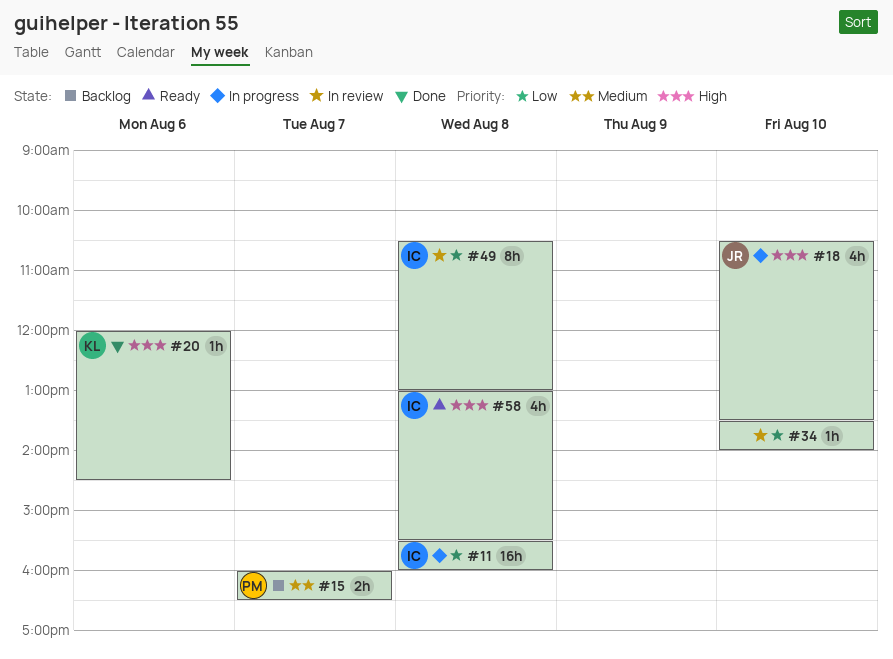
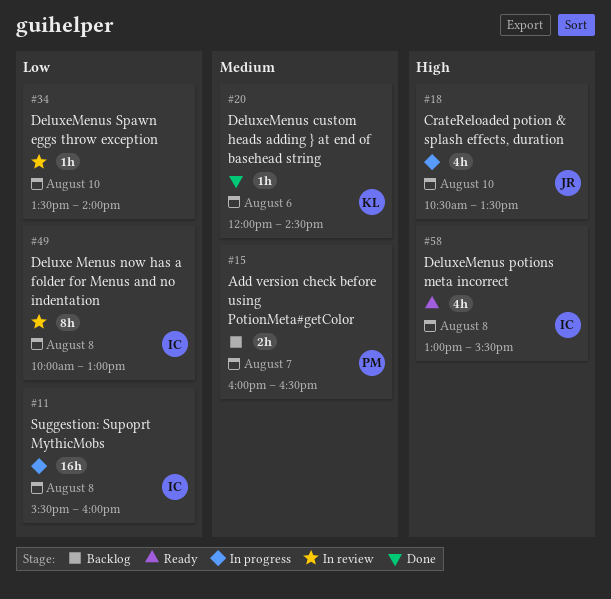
#20, priority: High -> Medium
#49, begins: 10:30 -> 10:00

